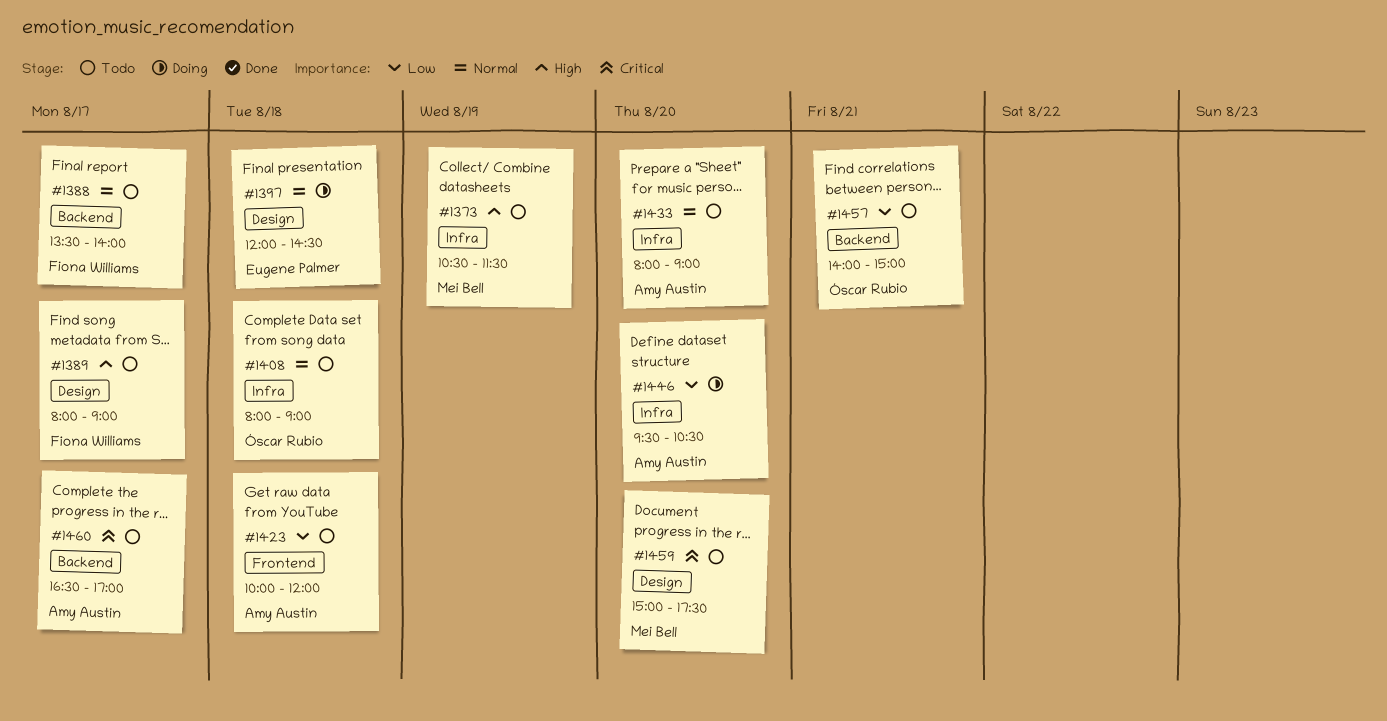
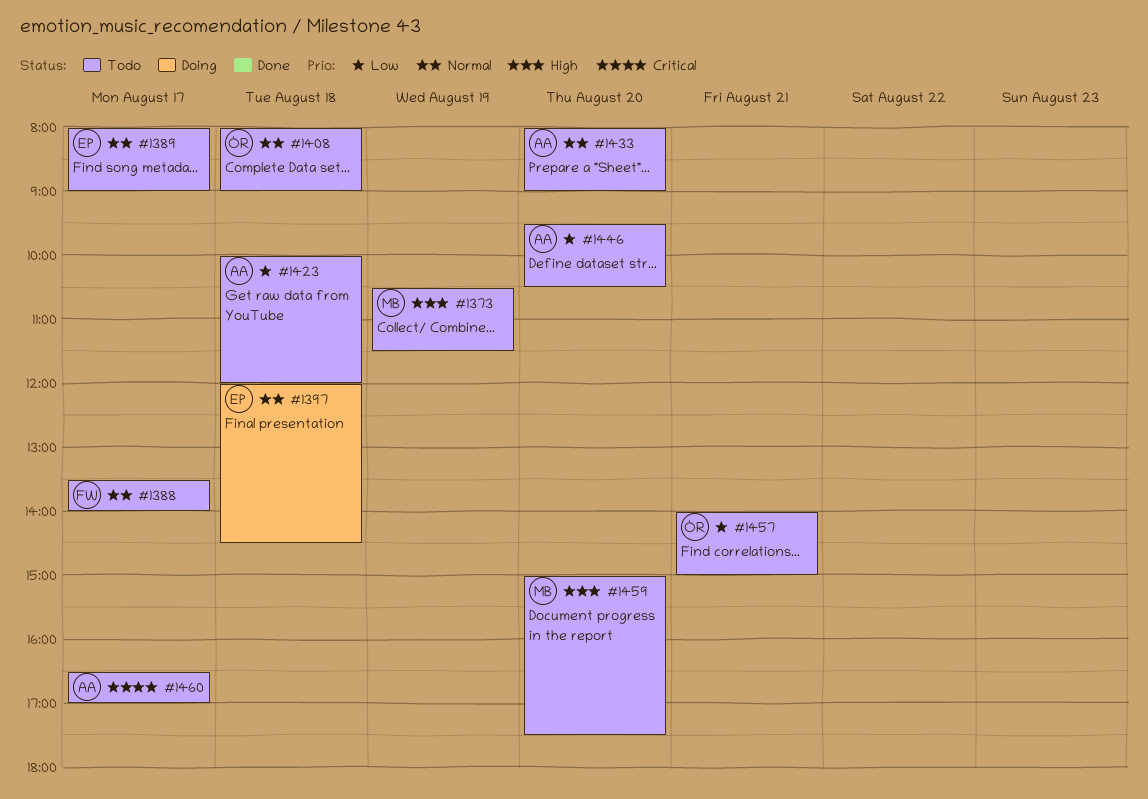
#1389, owner: Fiona Williams -> Eugene Palmer
#1389, priority: High -> Normal
#1446, status: Doing -> Todo
#1459, priority: Critical -> High

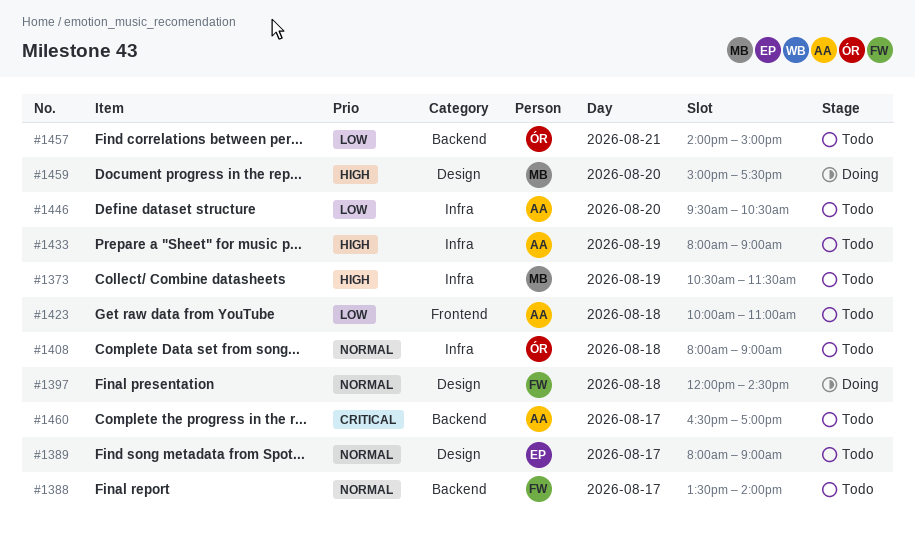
#1397, owner: EP -> FW
#1423, ends: 12:00 -> 11:00
#1433, priority: Normal -> High
#1433, day: Aug 20 -> Aug 19
#1459, status: Todo -> Doing

